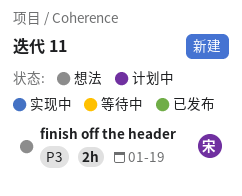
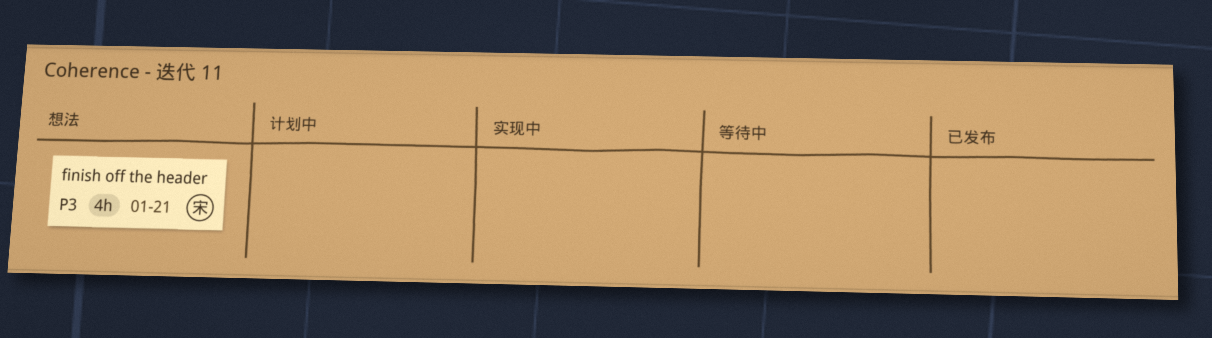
finish off the header, estimate: 2h -> 4h
finish off the header, due: Jan 19 -> Jan 21

